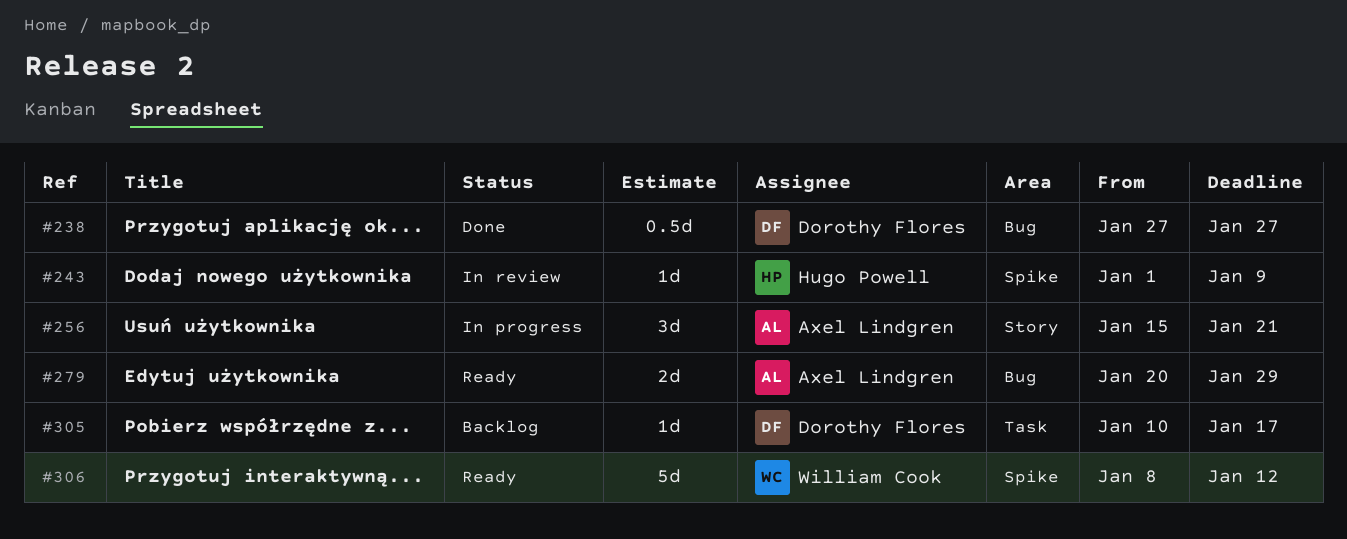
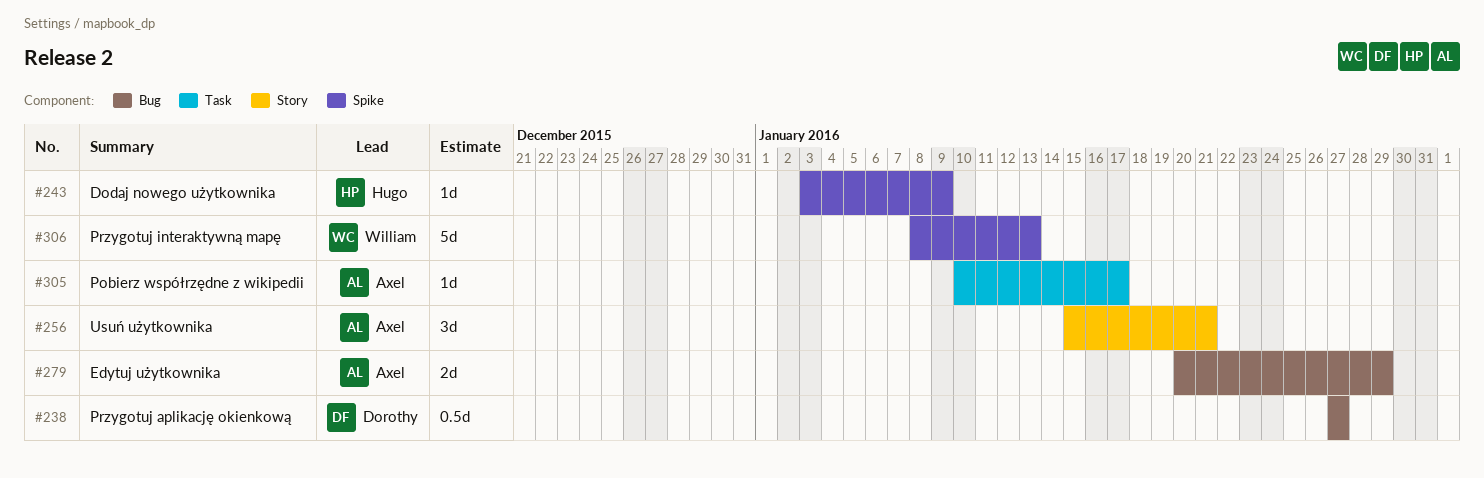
#243, start: Jan 1 -> Jan 3
#305, owner: Dorothy Flores -> Axel Lindgren
#306, due: Jan 12 -> Jan 13

